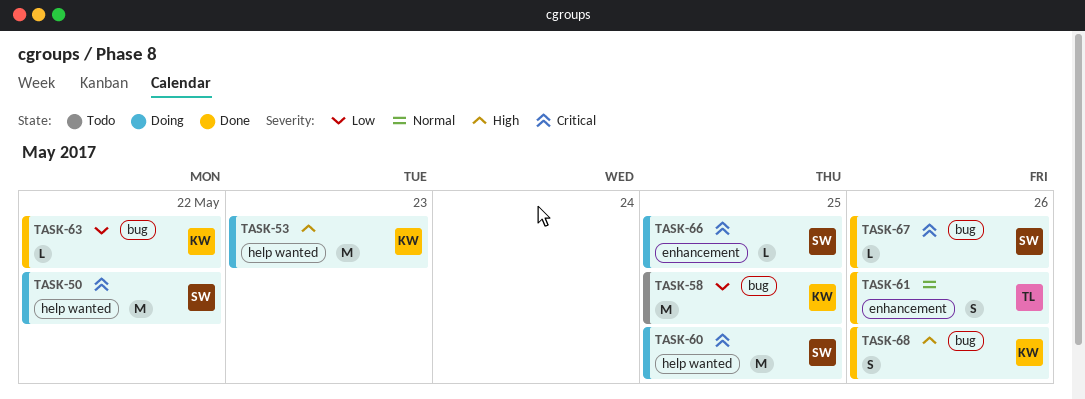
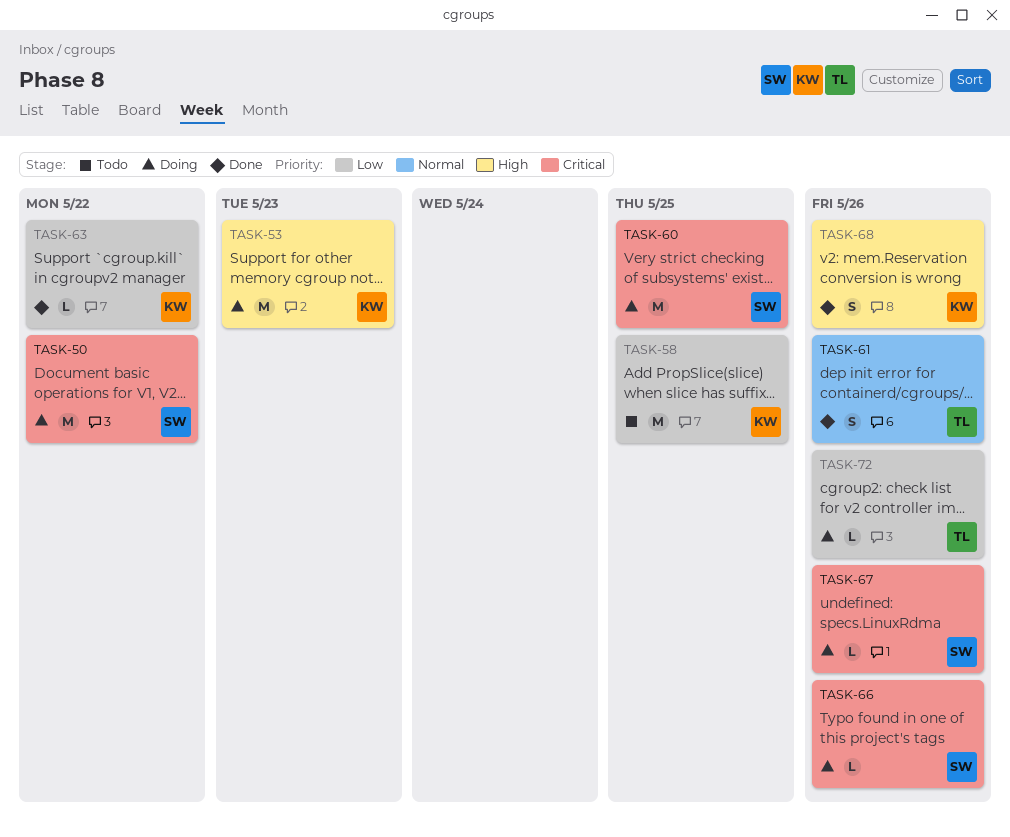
TASK-66, due: May 25 -> May 26
TASK-67, status: Done -> Doing
TASK-72: none -> present

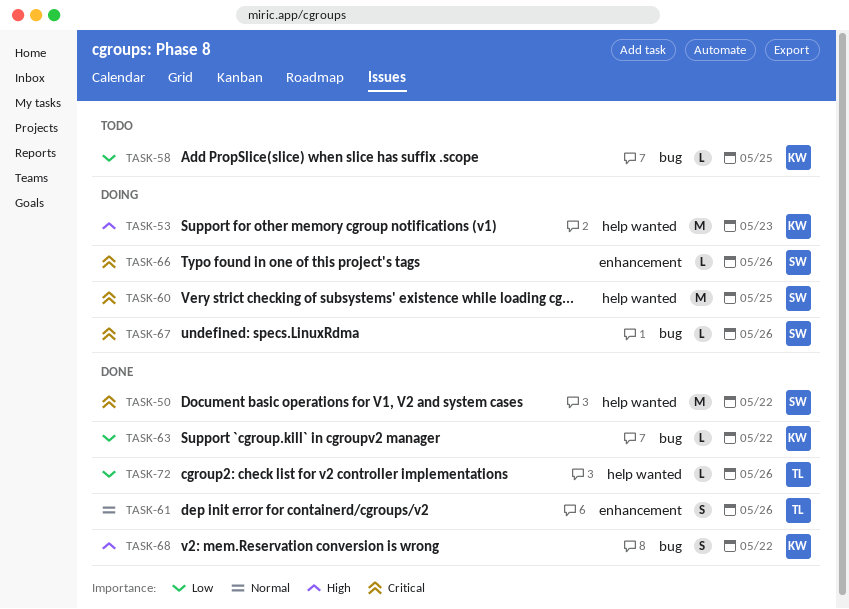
TASK-50, status: Doing -> Done
TASK-58, estimate: M -> L
TASK-68, due: May 26 -> May 22
TASK-72, status: Doing -> Done

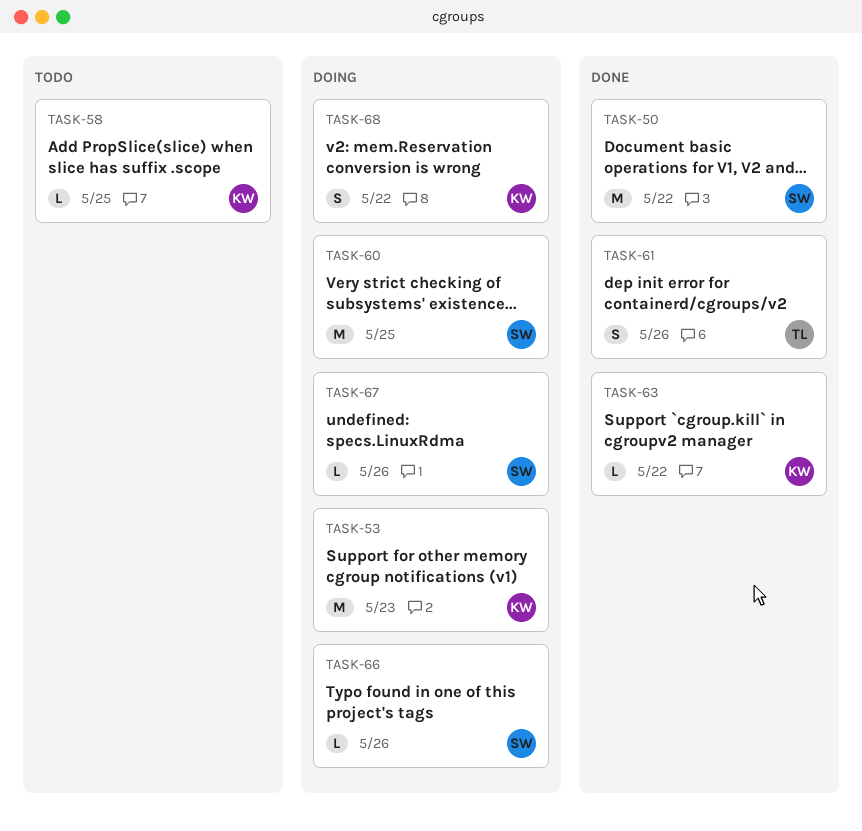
TASK-68, status: Done -> Doing
TASK-72: present -> none

